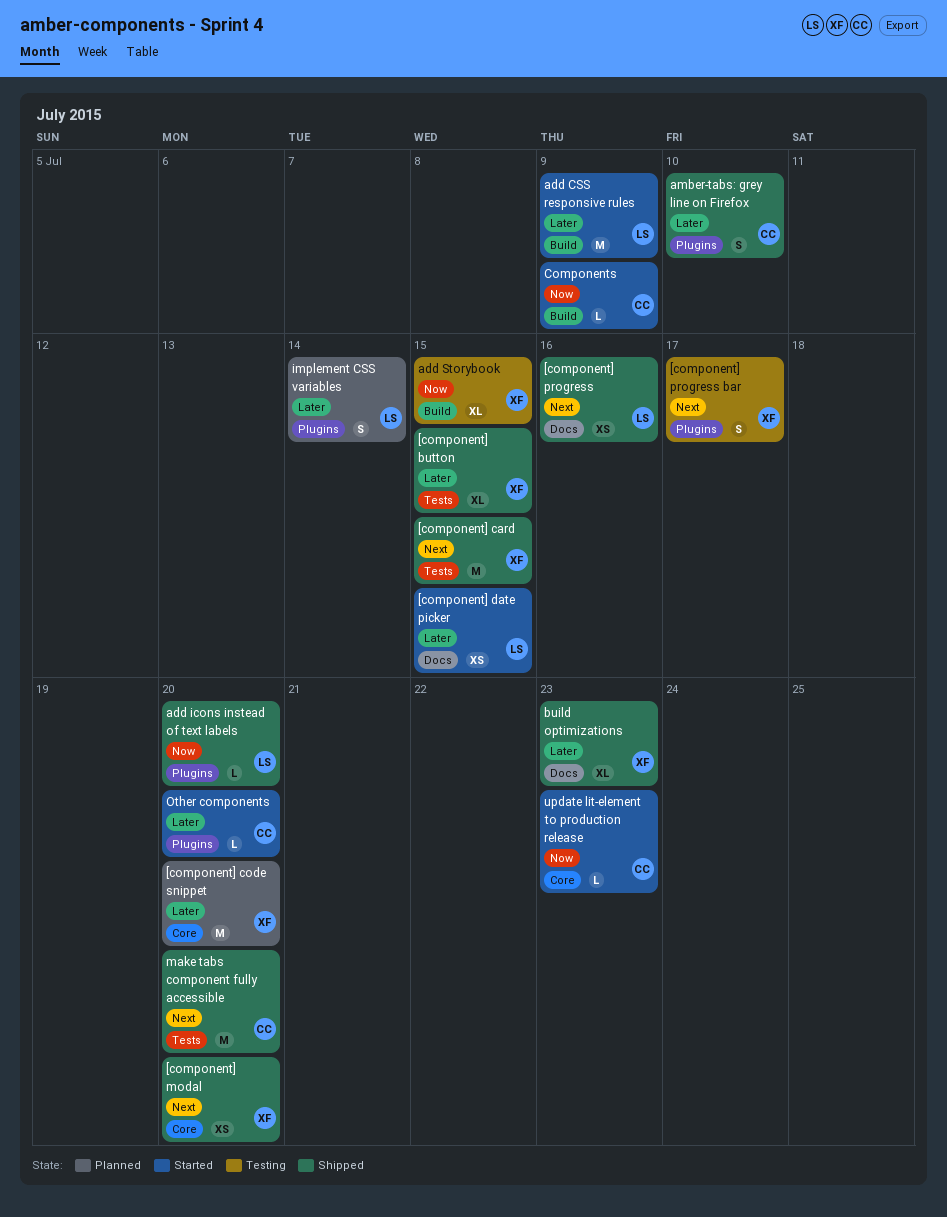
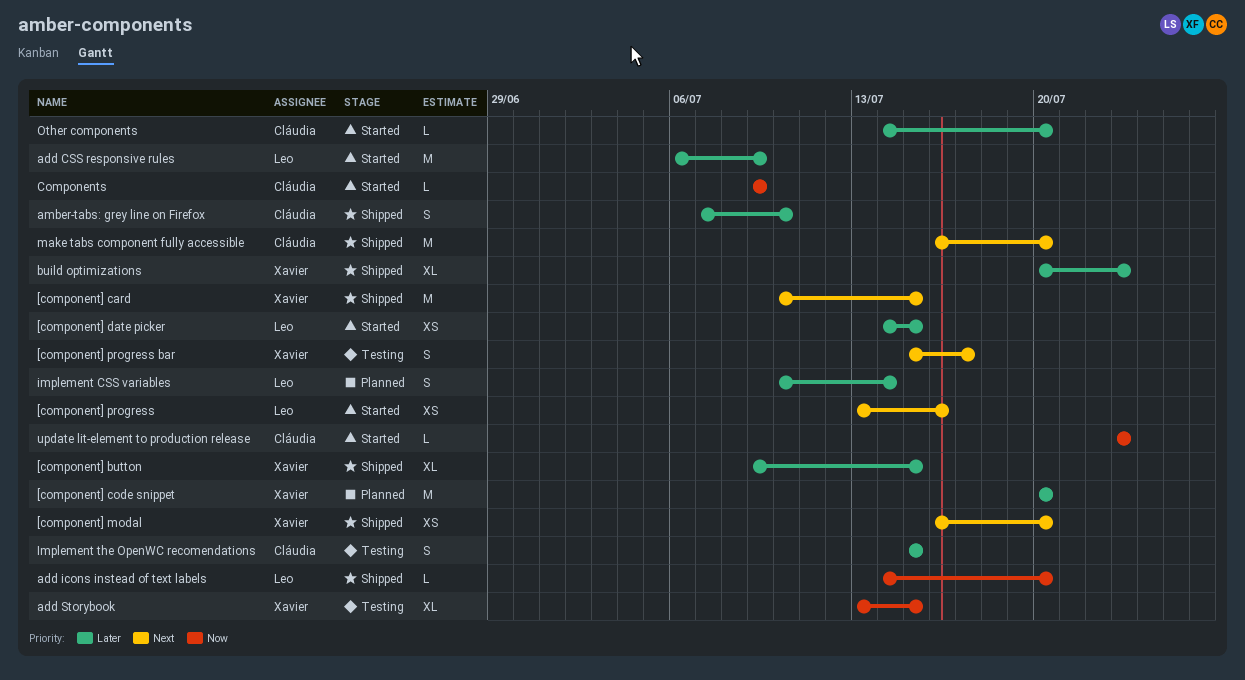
[component] progress, status: Shipped -> Started
Implement the OpenWC recomendations: none -> present

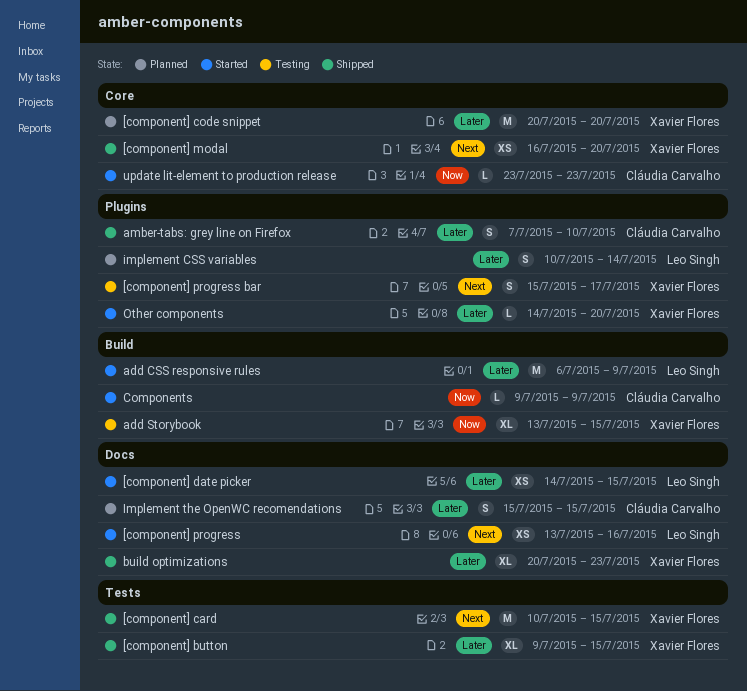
add icons instead of text labels: present -> none
Implement the OpenWC recomendations, status: Testing -> Planned
make tabs component fully accessible: present -> none
Other components, owner: Cláudia Carvalho -> Xavier Flores

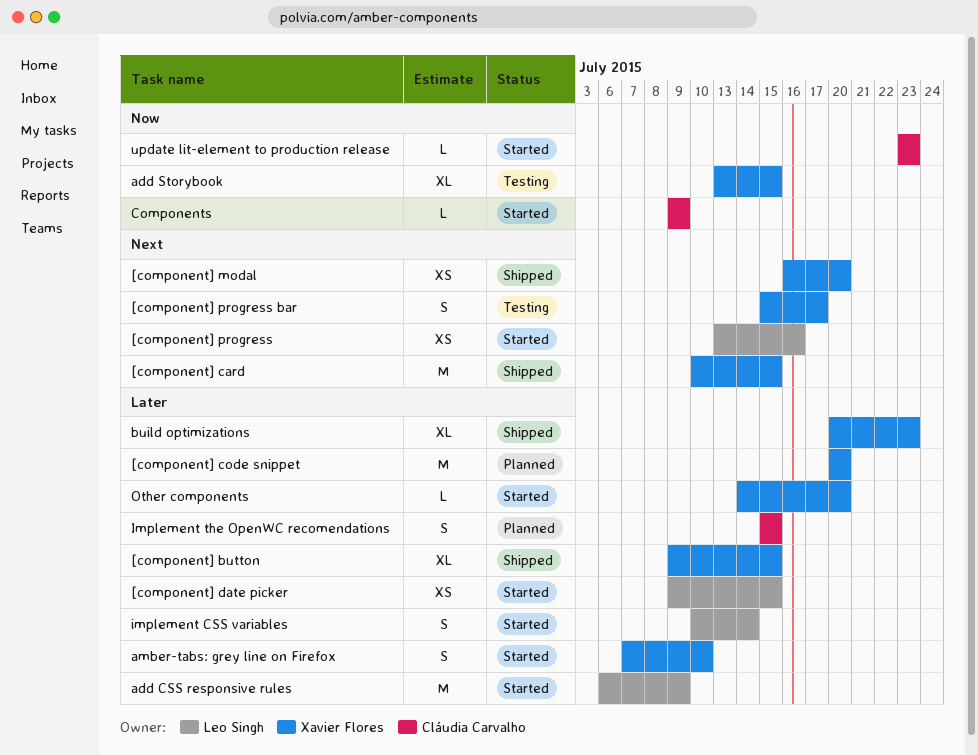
[component] date picker, start: Jul 14 -> Jul 9
amber-tabs: grey line on Firefox, status: Shipped -> Started
amber-tabs: grey line on Firefox, owner: Cláudia Carvalho -> Xavier Flores
implement CSS variables, status: Planned -> Started

